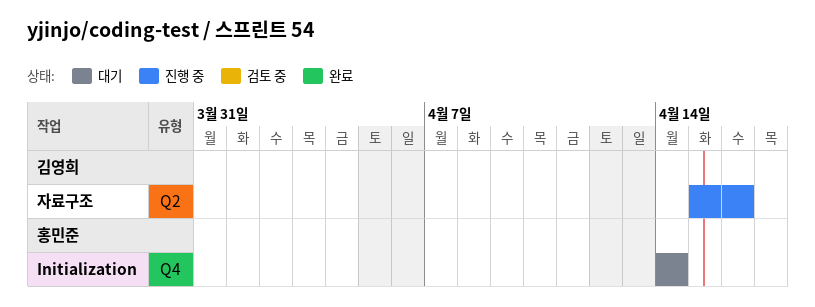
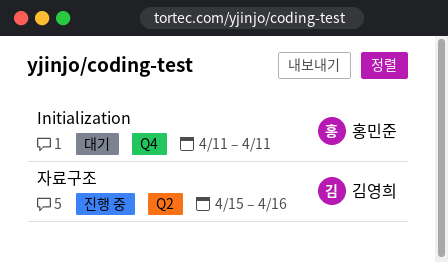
Initialization, start: Apr 14 -> Apr 11
Initialization, due: Apr 14 -> Apr 11

